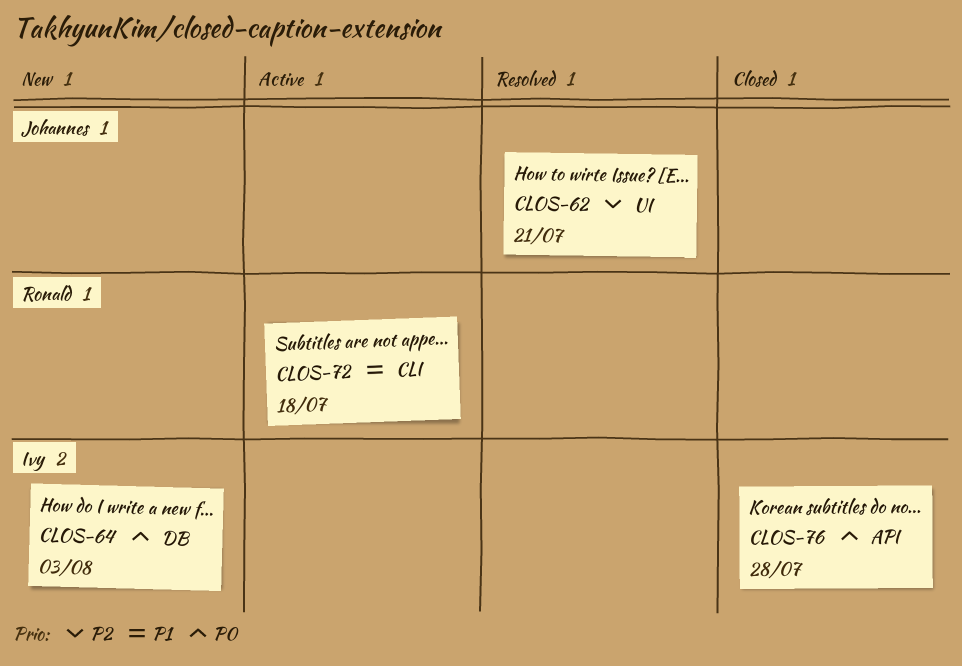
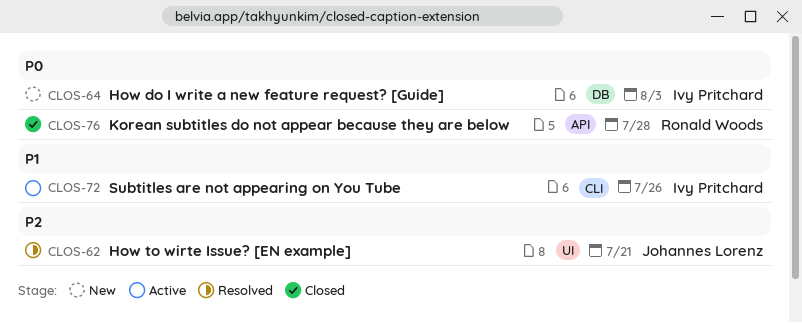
CLOS-72, owner: Ronald Woods -> Ivy Pritchard
CLOS-72, due: Jul 18 -> Jul 26
CLOS-76, owner: Ivy Pritchard -> Ronald Woods

